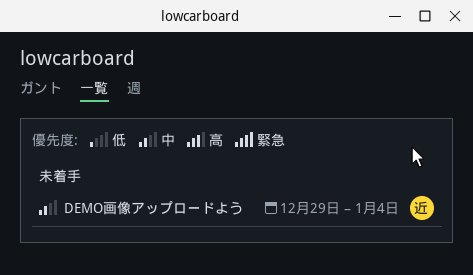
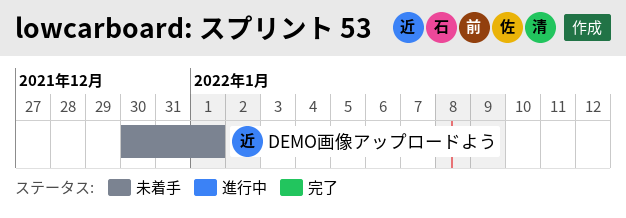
DEMO画像アップロードよう, start: Dec 29 -> Dec 30
DEMO画像アップロードよう, due: Jan 4 -> Jan 1

